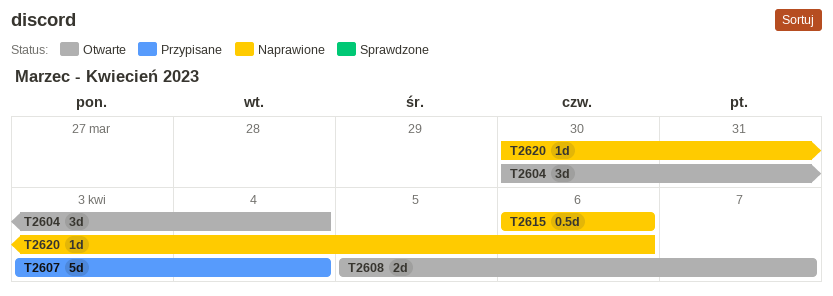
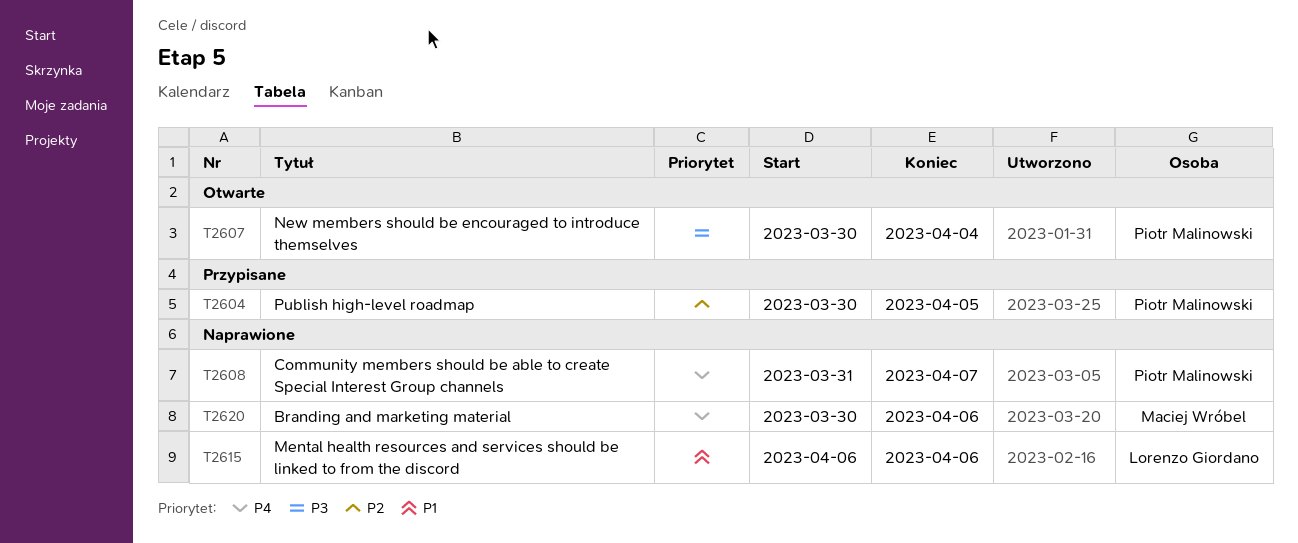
T2604, status: Otwarte -> Przypisane
T2604, due: Apr 4 -> Apr 5
T2607, status: Przypisane -> Otwarte
T2607, start: Apr 3 -> Mar 30
T2608, status: Otwarte -> Naprawione
T2608, start: Apr 5 -> Mar 31

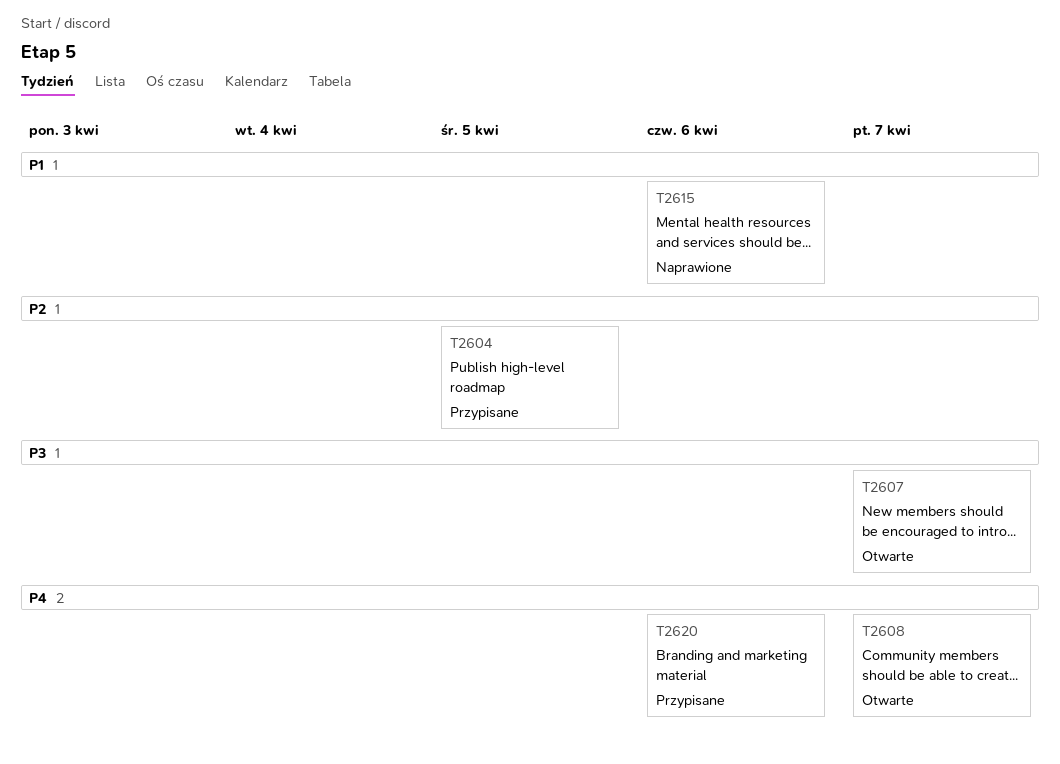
T2607, due: Apr 4 -> Apr 7
T2608, status: Naprawione -> Otwarte
T2620, status: Naprawione -> Przypisane

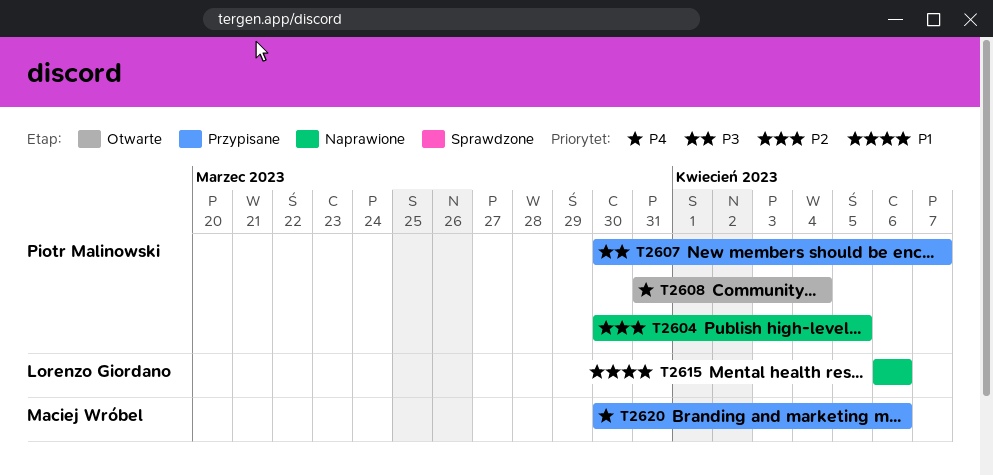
T2604, status: Przypisane -> Naprawione
T2607, status: Otwarte -> Przypisane
T2608, due: Apr 7 -> Apr 4

